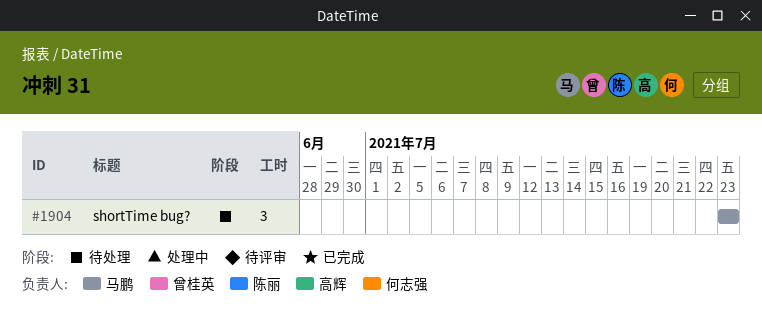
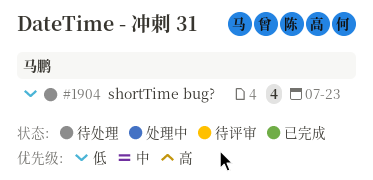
#1904, estimate: 3 -> 4

